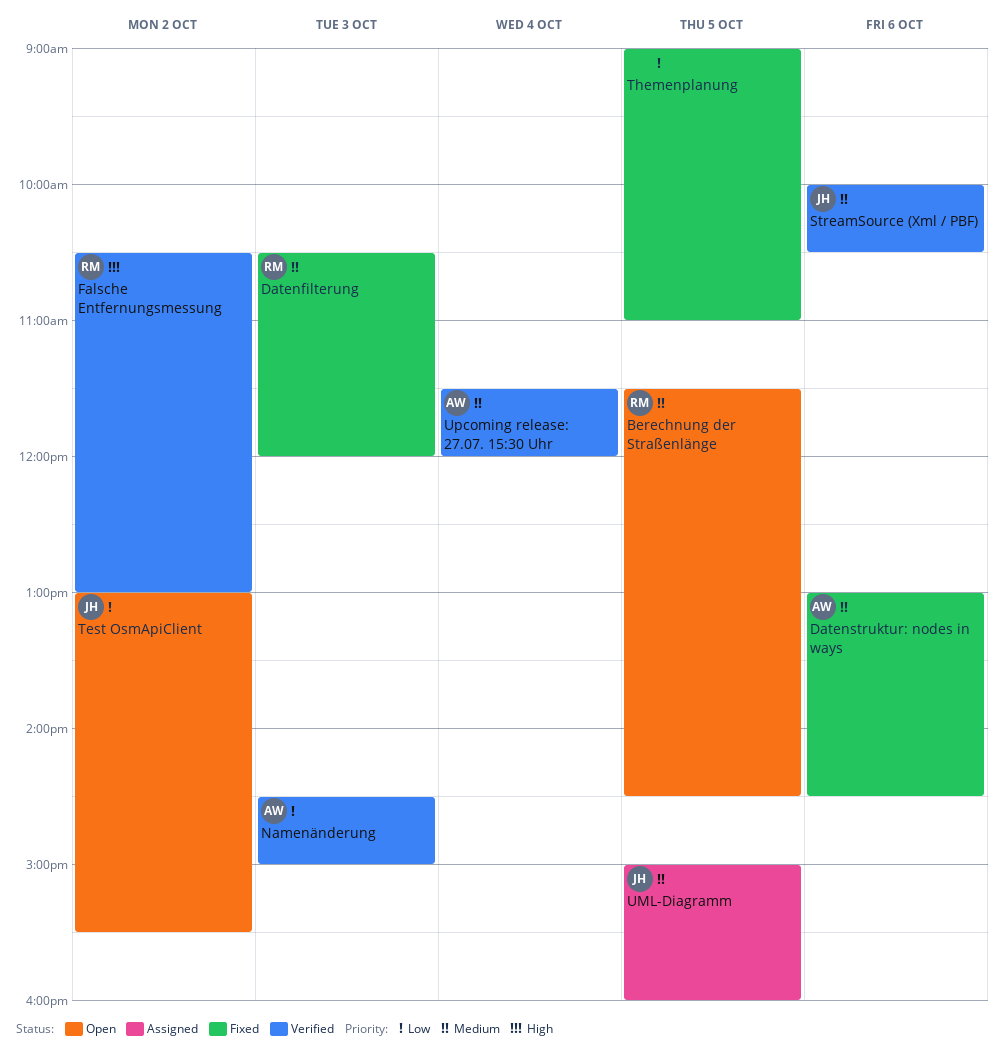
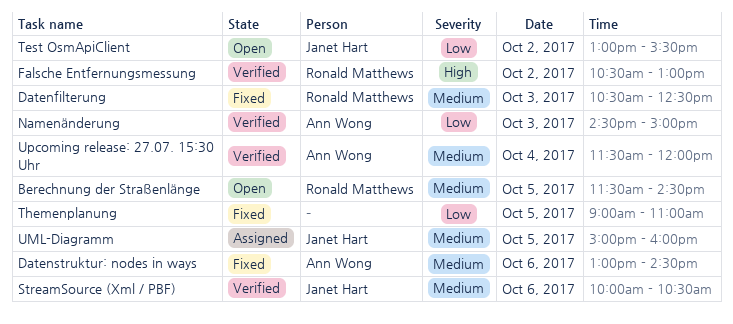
Datenfilterung, ends: 12:00 -> 12:30

